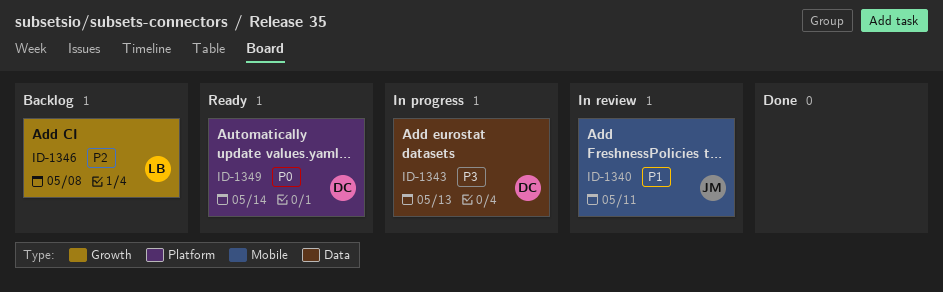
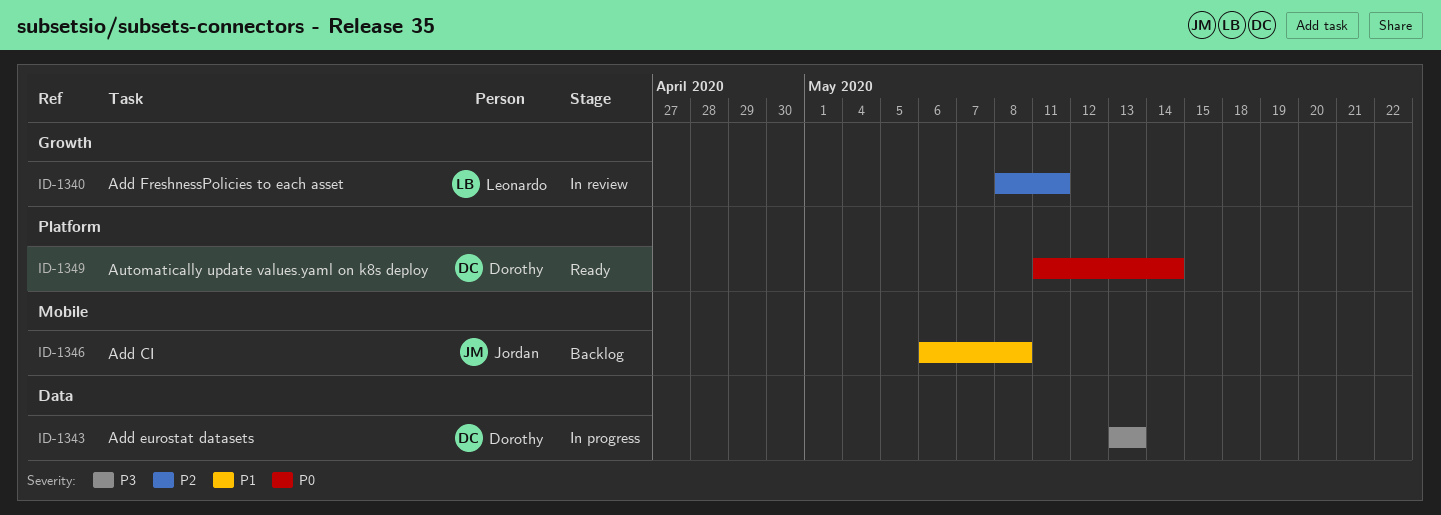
ID-1340, owner: Jordan -> Leonardo
ID-1340, priority: P1 -> P2
ID-1340, label: Mobile -> Growth
ID-1346, owner: Leonardo -> Jordan
ID-1346, priority: P2 -> P1
ID-1346, label: Growth -> Mobile

